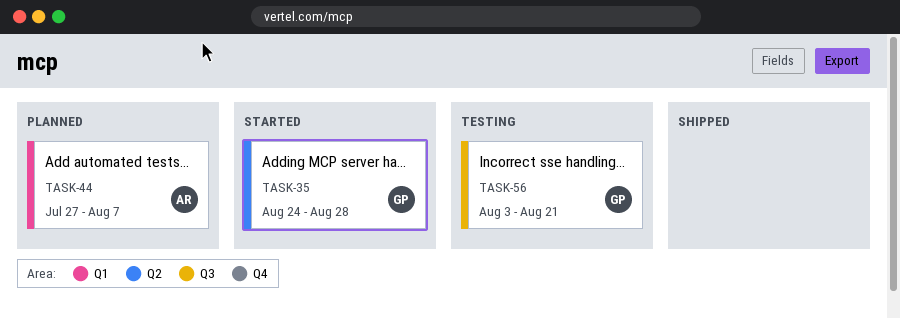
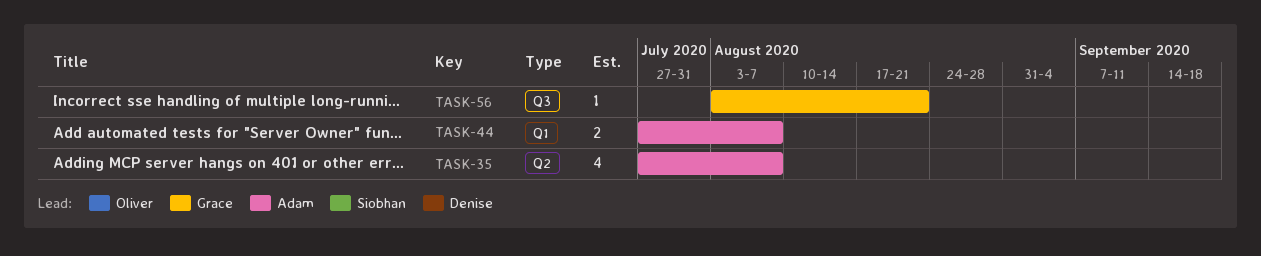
TASK-35, owner: Grace -> Adam
TASK-35, start: Aug 24 -> Jul 27
TASK-35, due: Aug 28 -> Aug 7

